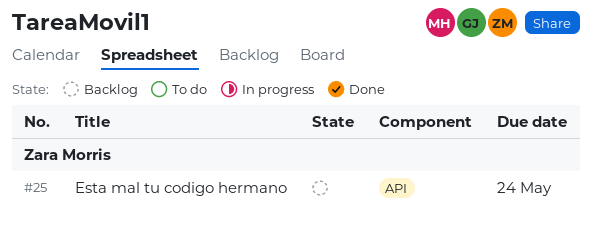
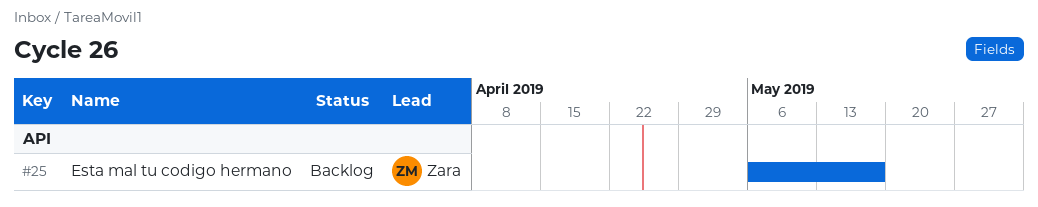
#25, due: May 24 -> May 17

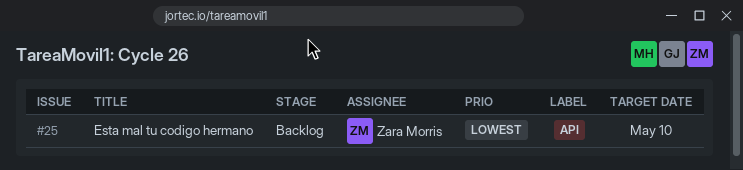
#25, due: May 17 -> May 10

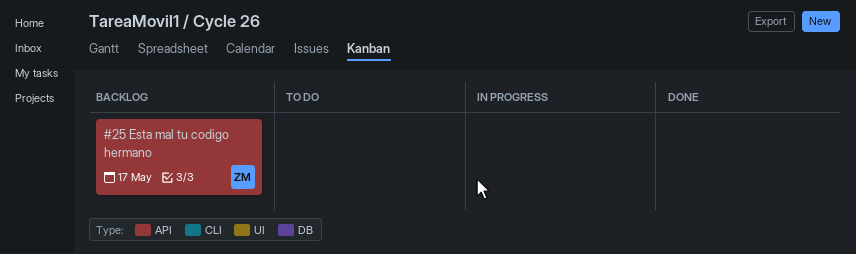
#25, due: May 10 -> May 17

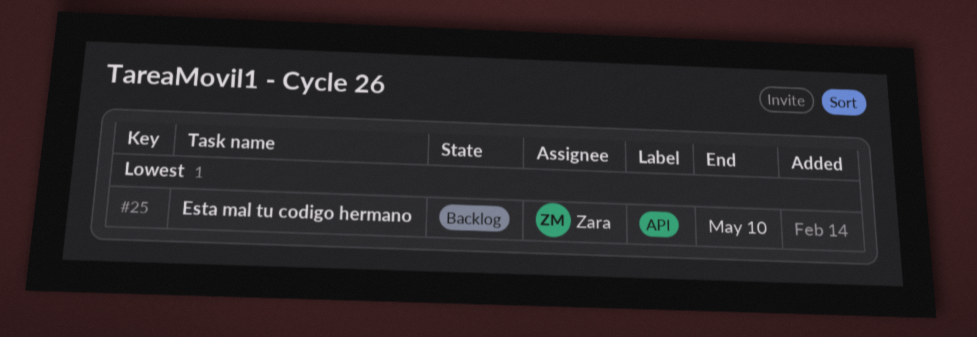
#25, due: May 17 -> May 10

